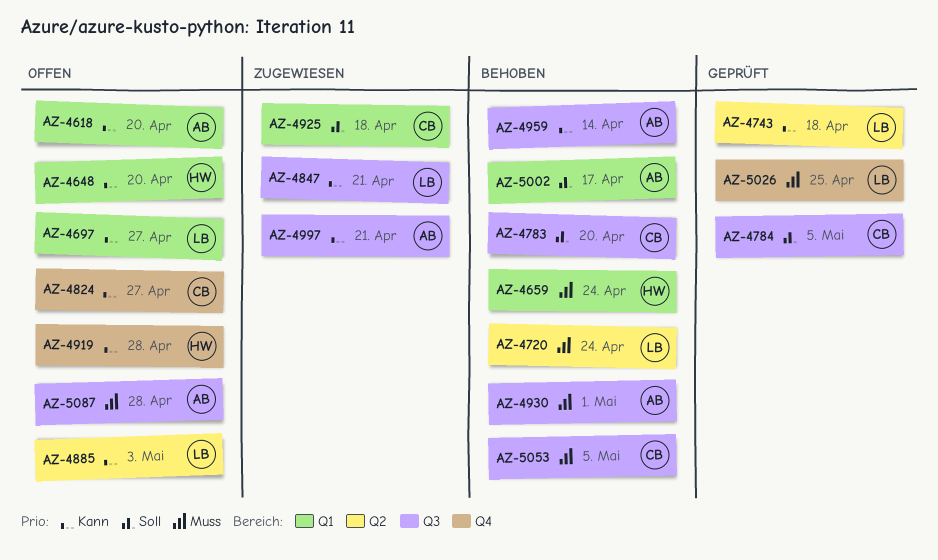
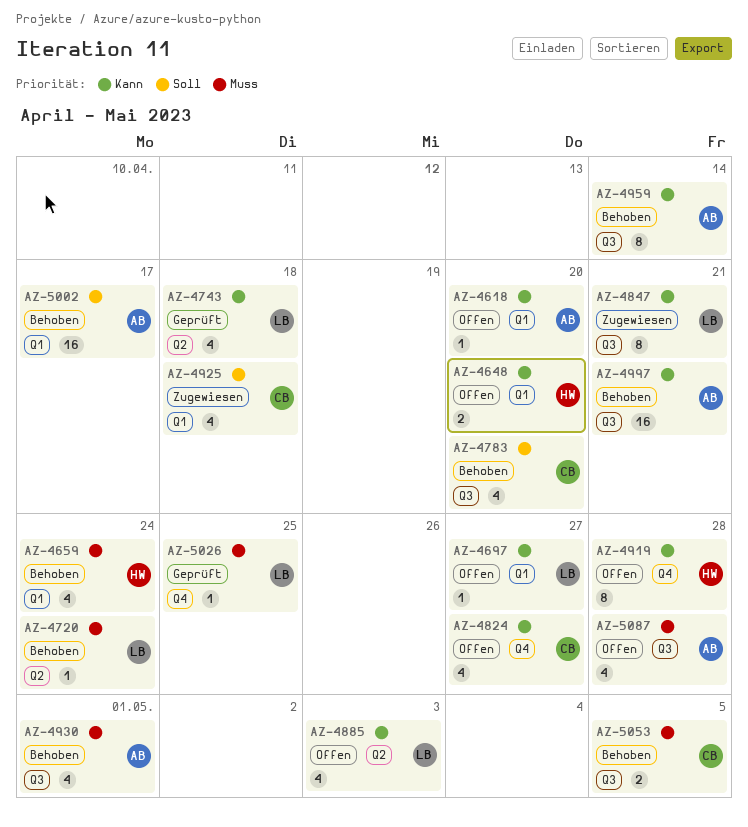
AZ-4784: present -> none
AZ-4997, status: Zugewiesen -> Behoben

